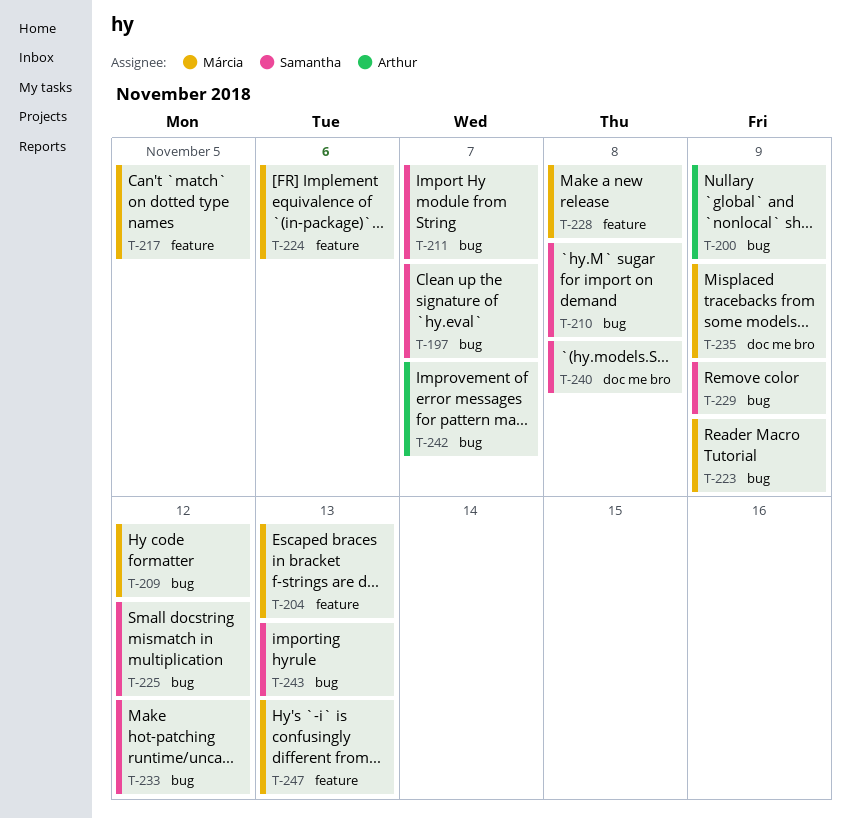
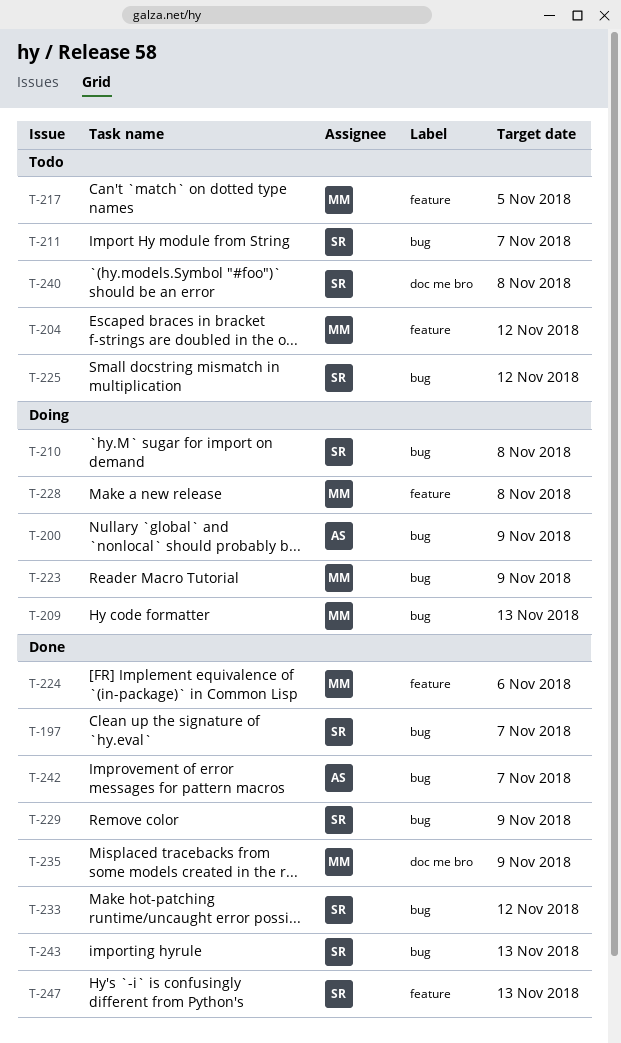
T-204, due: Nov 13 -> Nov 12
T-209, due: Nov 12 -> Nov 13
T-247, owner: Márcia -> Samantha

